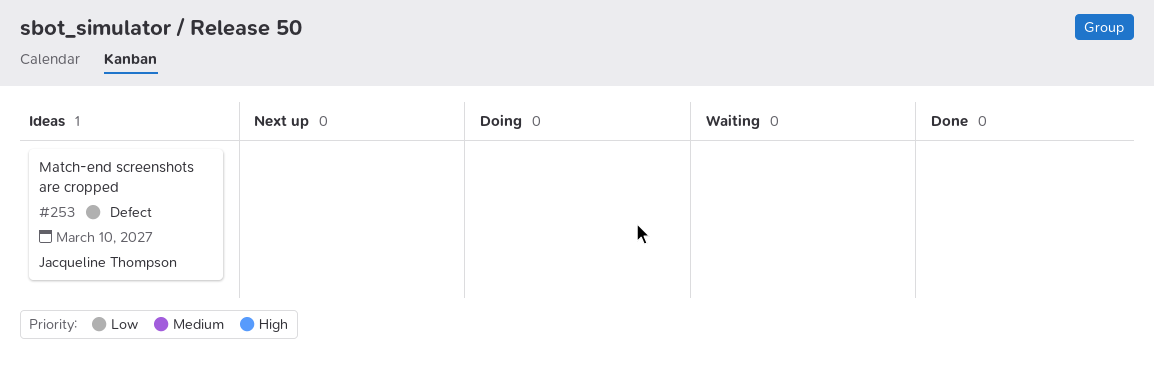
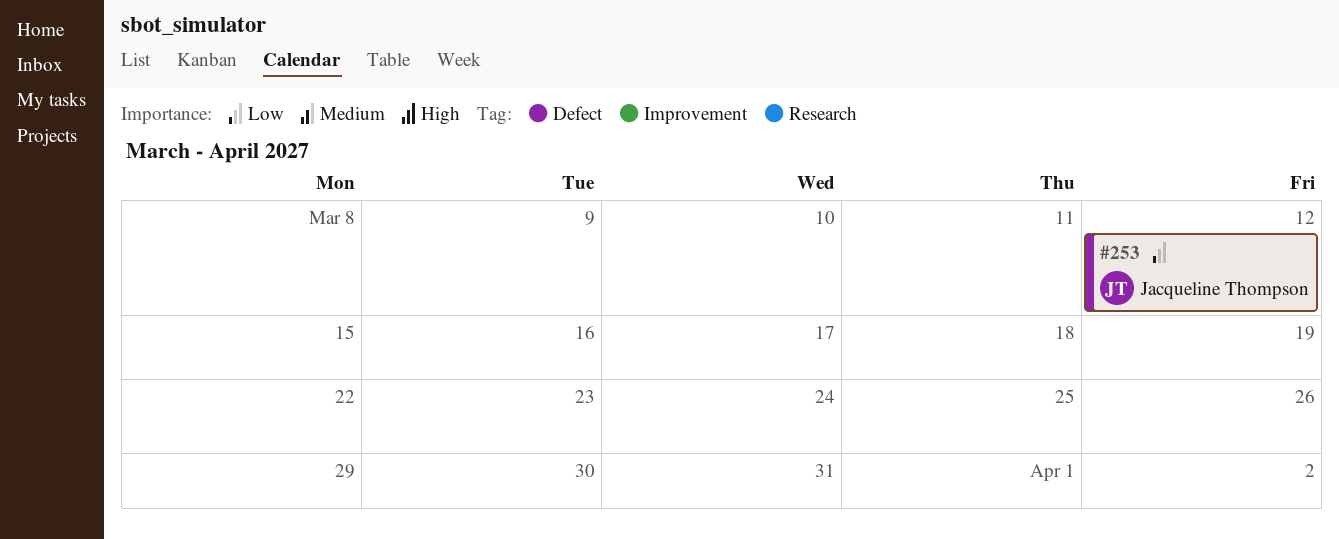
#253, due: Mar 10 -> Mar 12

